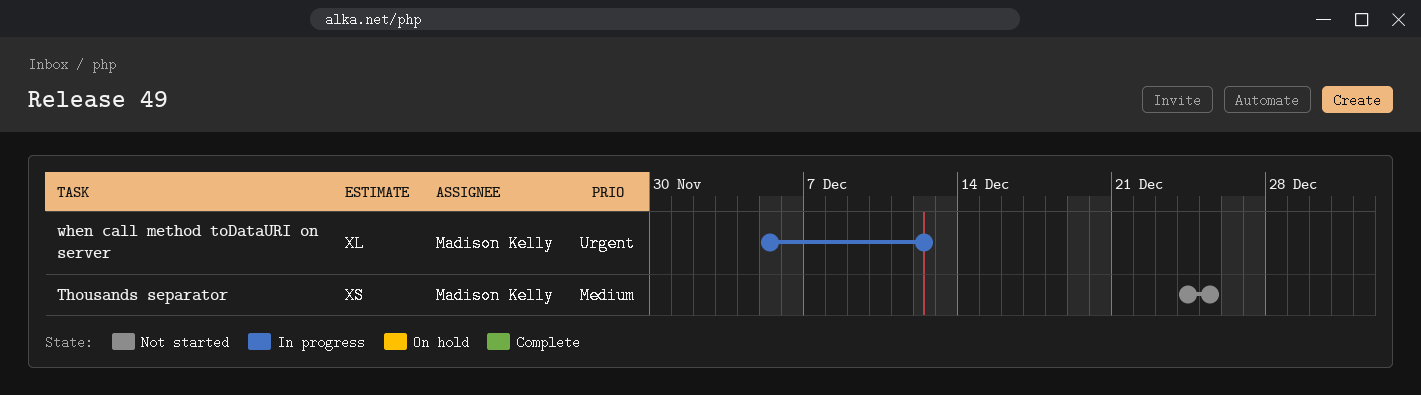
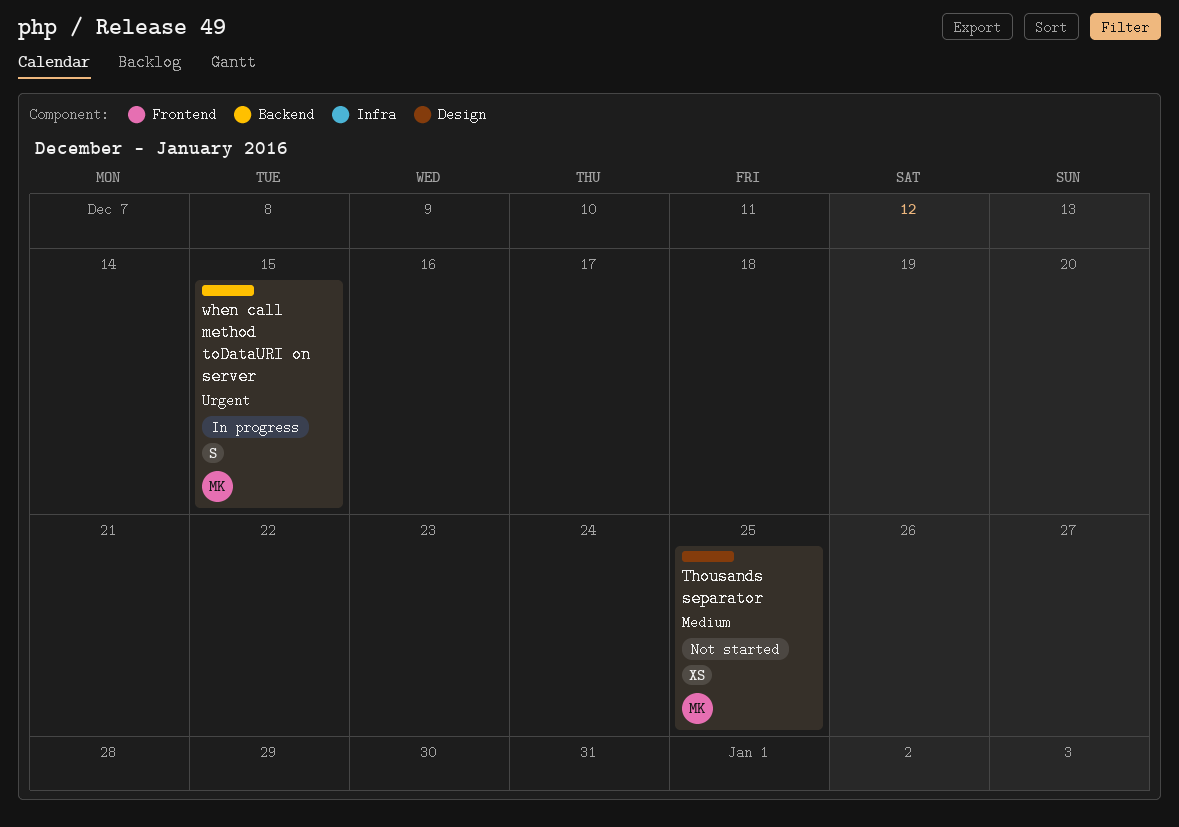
when call method toDataURI on server, estimate: XL -> S
when call method toDataURI on server, due: Dec 12 -> Dec 15

